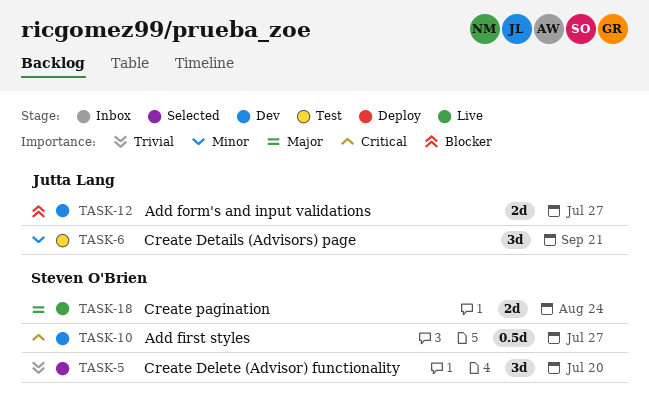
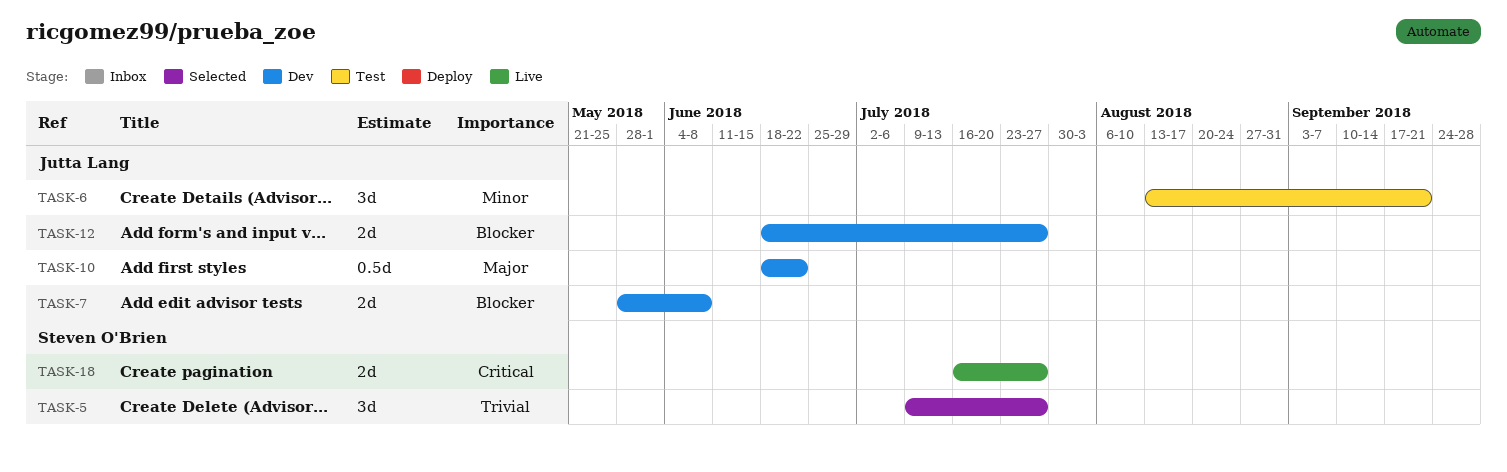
TASK-5, due: Jul 20 -> Jul 27
TASK-7: none -> present
TASK-10, owner: Steven O'Brien -> Jutta Lang
TASK-10, priority: Critical -> Major
TASK-10, due: Jul 27 -> Jun 22
TASK-18, priority: Major -> Critical
TASK-18, due: Aug 24 -> Jul 27

